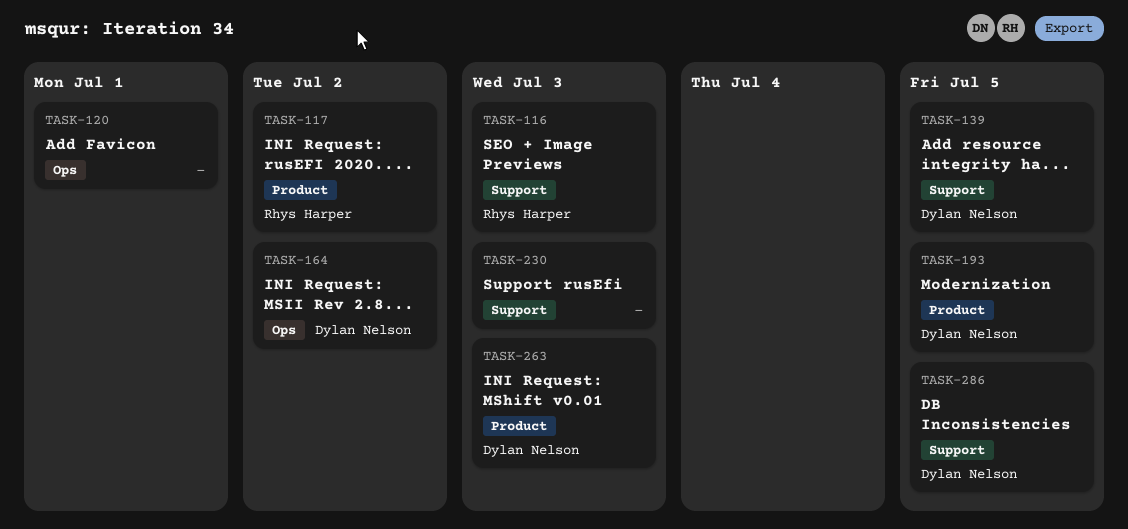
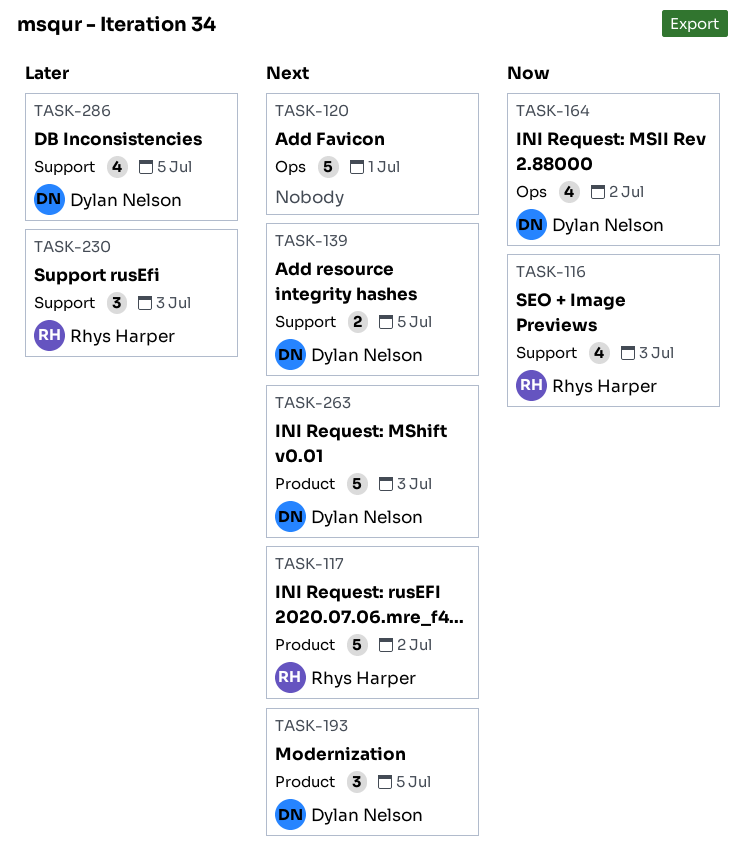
TASK-230, owner: none -> Rhys Harper

